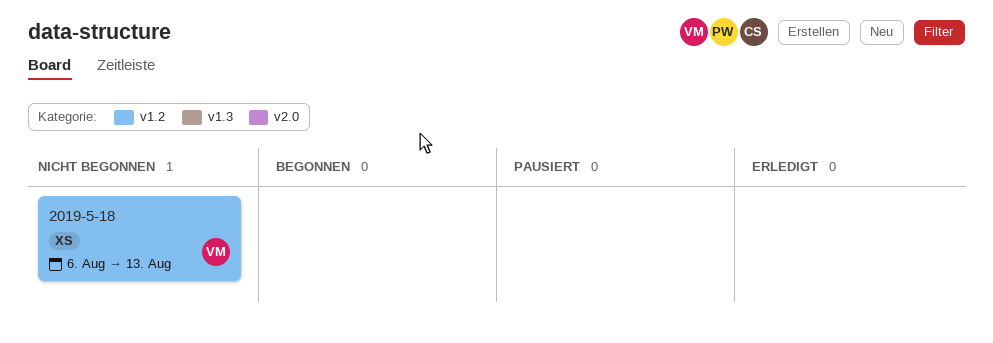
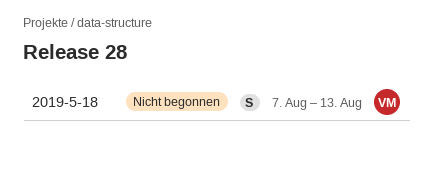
2019-5-18, estimate: XS -> S
2019-5-18, start: Aug 6 -> Aug 7

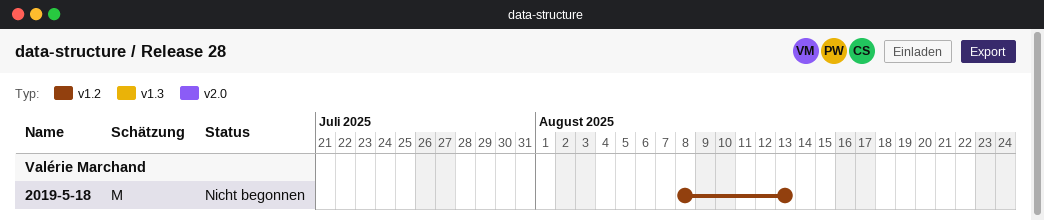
2019-5-18, estimate: S -> M
2019-5-18, start: Aug 7 -> Aug 8

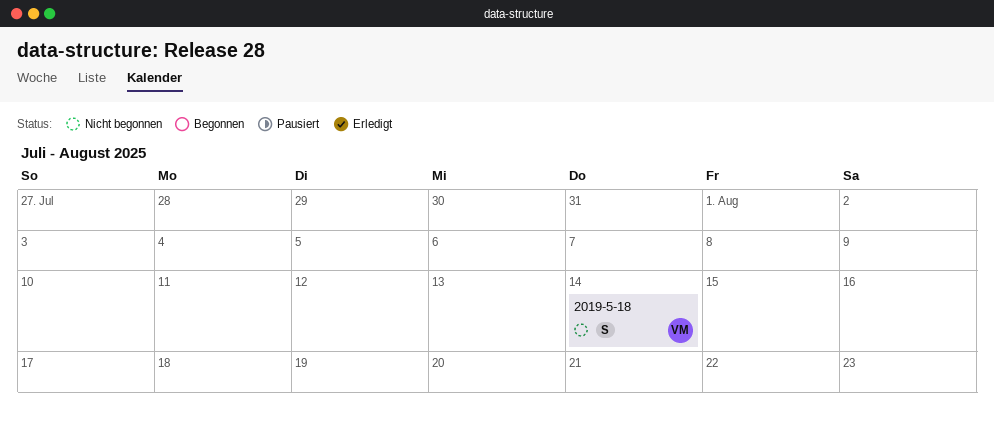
2019-5-18, estimate: M -> S
2019-5-18, due: Aug 13 -> Aug 14

